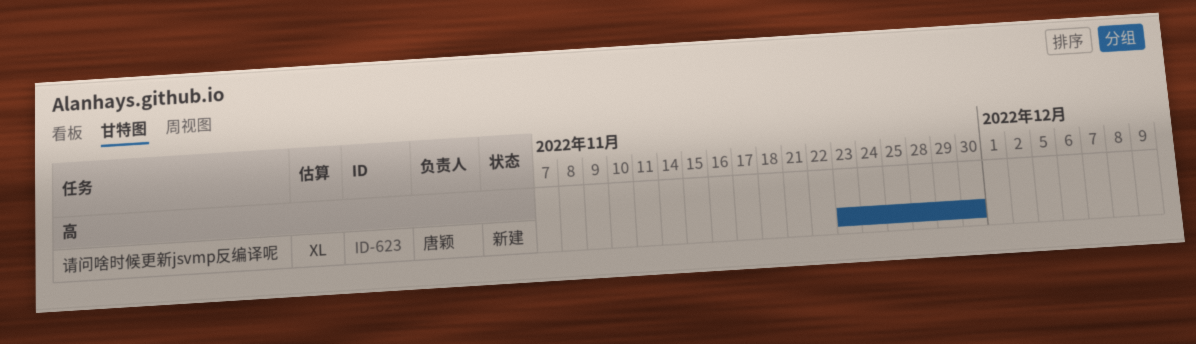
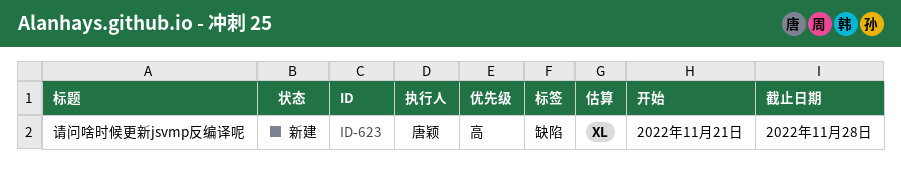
ID-623, start: Nov 23 -> Nov 21
ID-623, due: Nov 30 -> Nov 28

